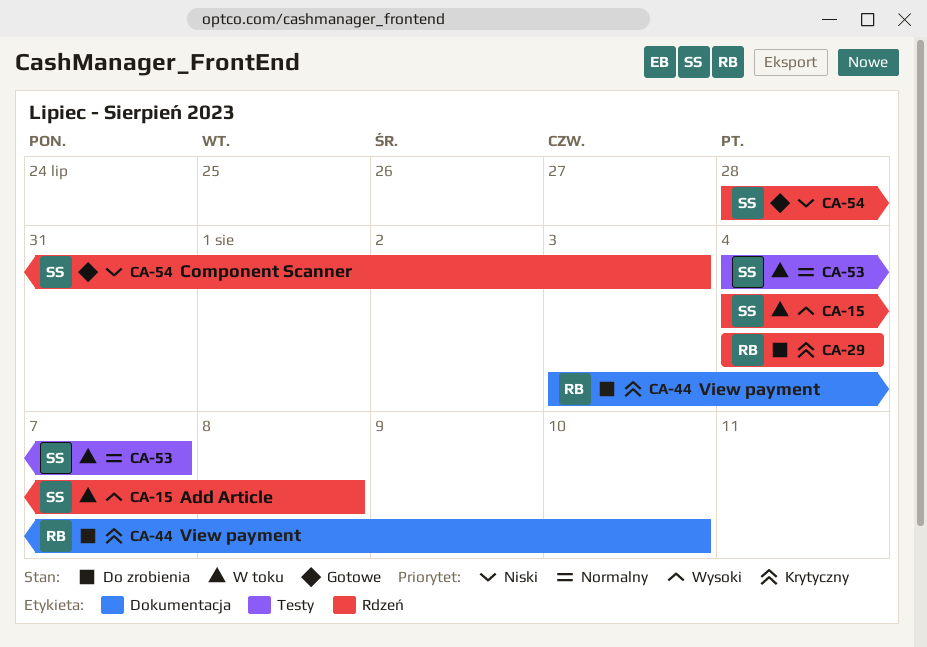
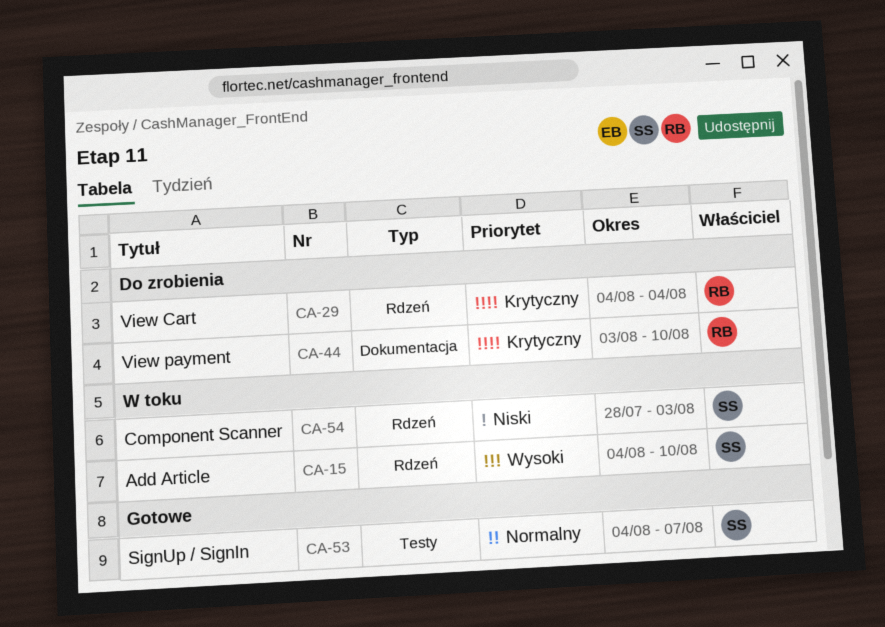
CA-15, due: Aug 8 -> Aug 10
CA-53, status: W toku -> Gotowe
CA-54, status: Gotowe -> W toku

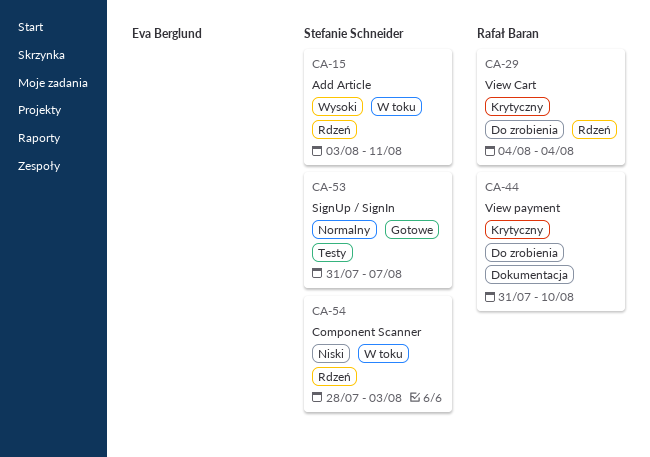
CA-15, start: Aug 4 -> Aug 3
CA-15, due: Aug 10 -> Aug 11
CA-44, start: Aug 3 -> Jul 31
CA-53, start: Aug 4 -> Jul 31

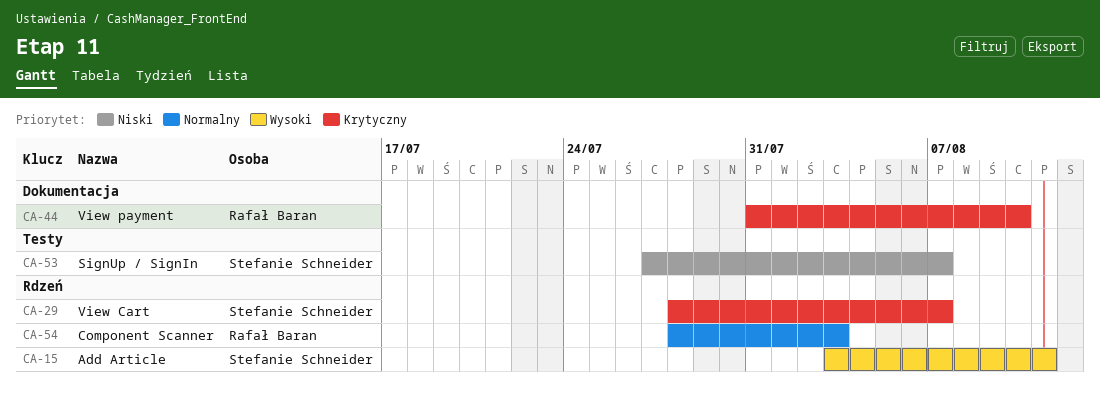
CA-29, owner: Rafał Baran -> Stefanie Schneider
CA-29, start: Aug 4 -> Jul 28
CA-29, due: Aug 4 -> Aug 7
CA-53, priority: Normalny -> Niski
CA-53, start: Jul 31 -> Jul 27
CA-54, owner: Stefanie Schneider -> Rafał Baran
CA-54, priority: Niski -> Normalny

